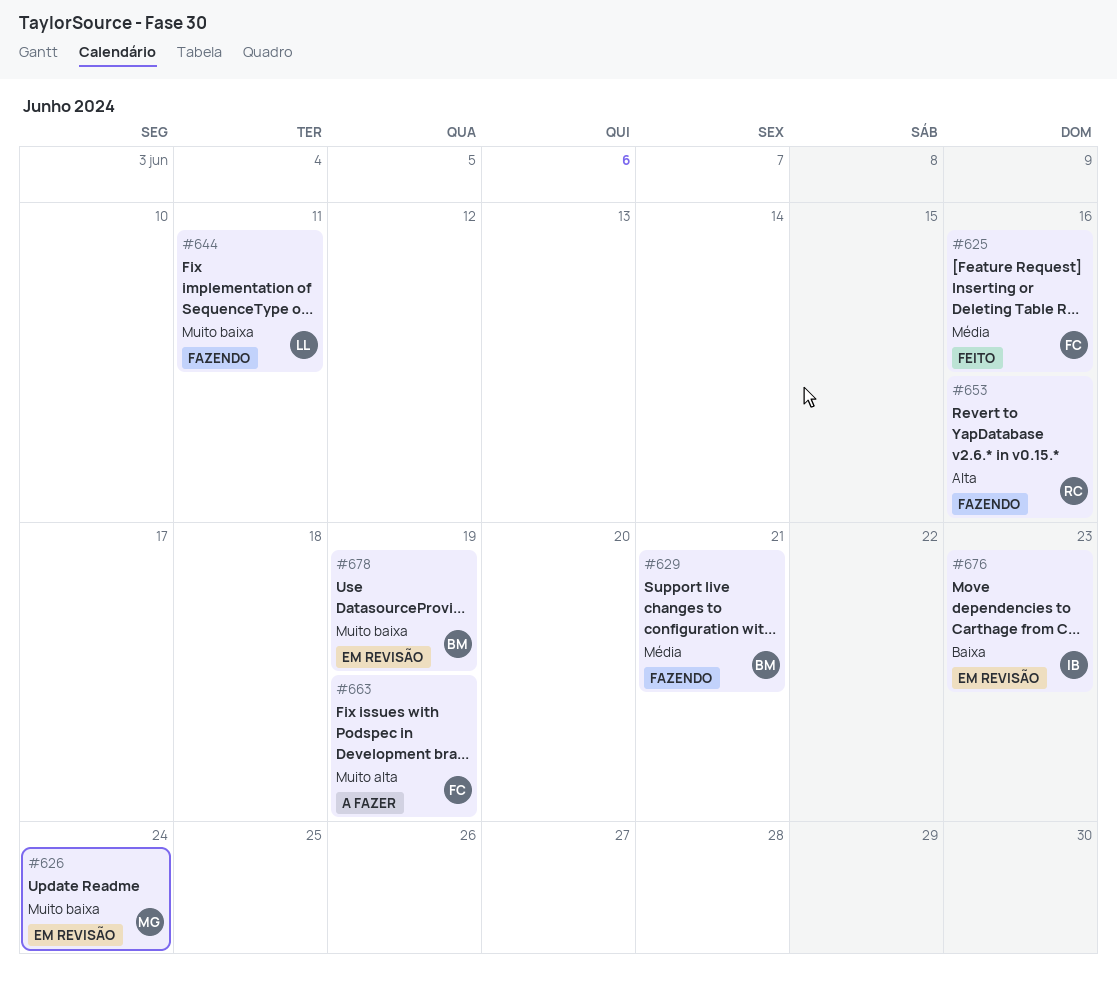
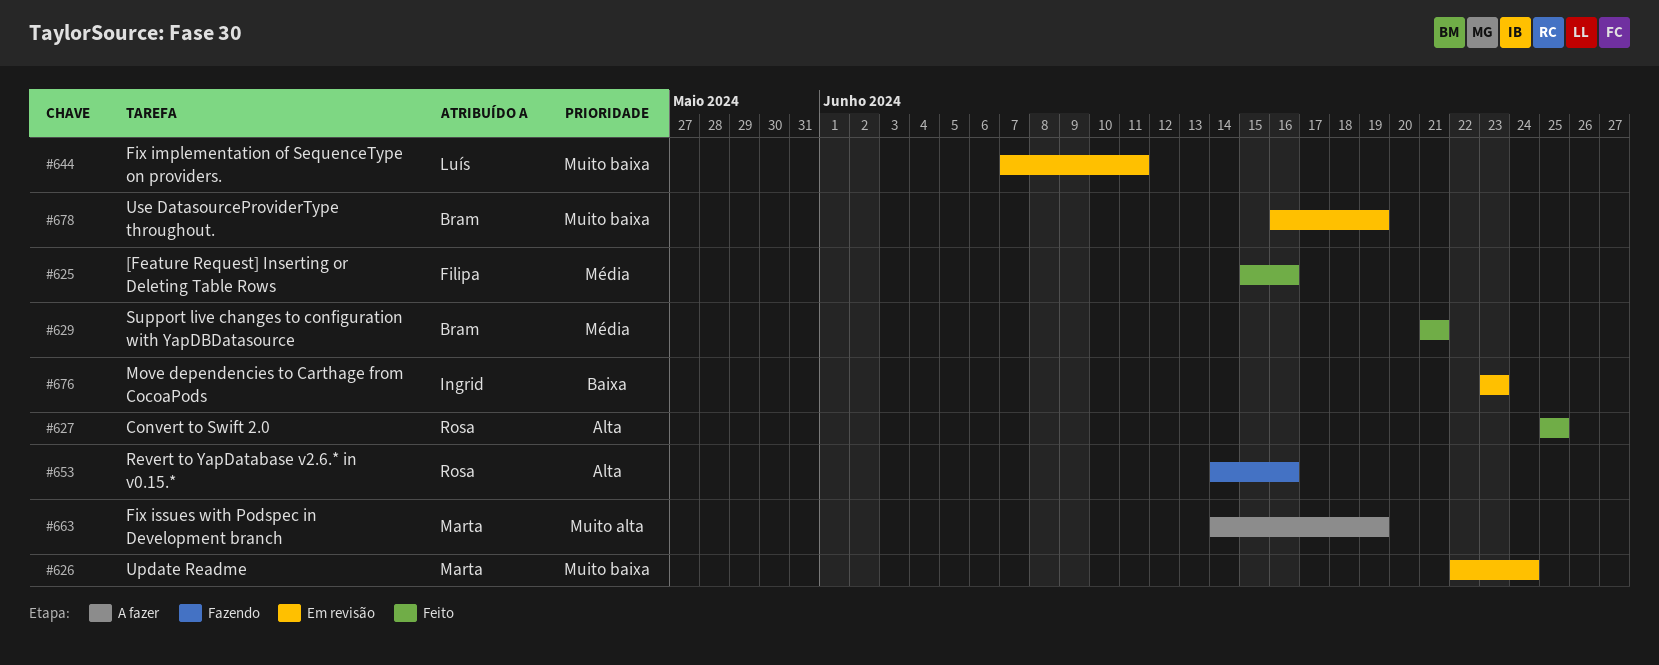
#627: none -> present
#629, status: Fazendo -> Feito
#644, status: Fazendo -> Em revisão
#663, owner: Filipa -> Marta

